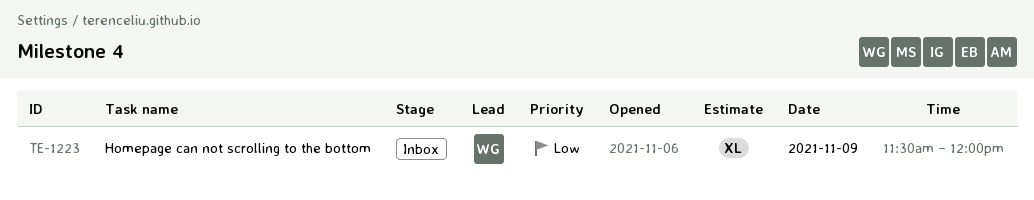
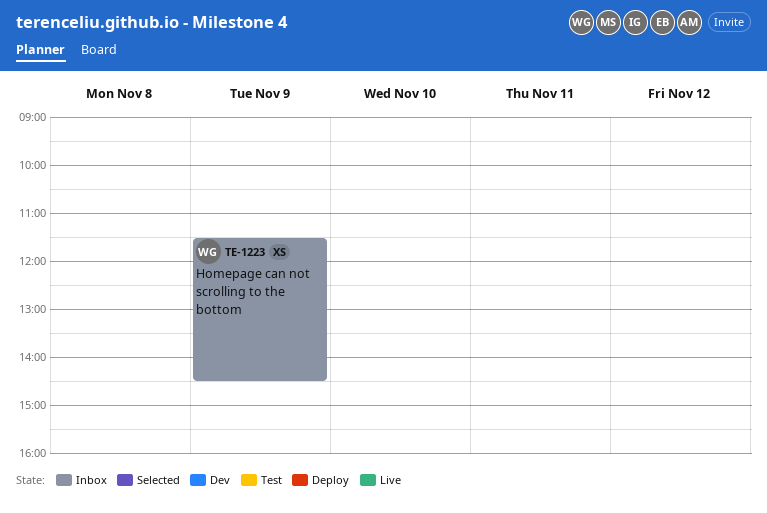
TE-1223, estimate: XL -> XS
TE-1223, ends: 12:00 -> 14:30

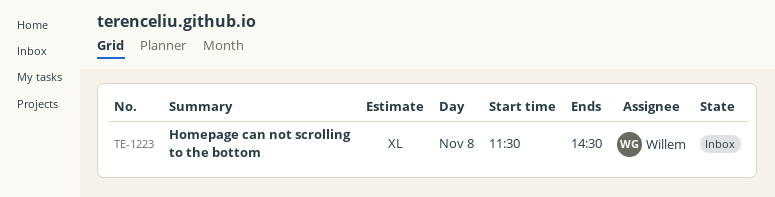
TE-1223, estimate: XS -> XL
TE-1223, day: Nov 9 -> Nov 8

